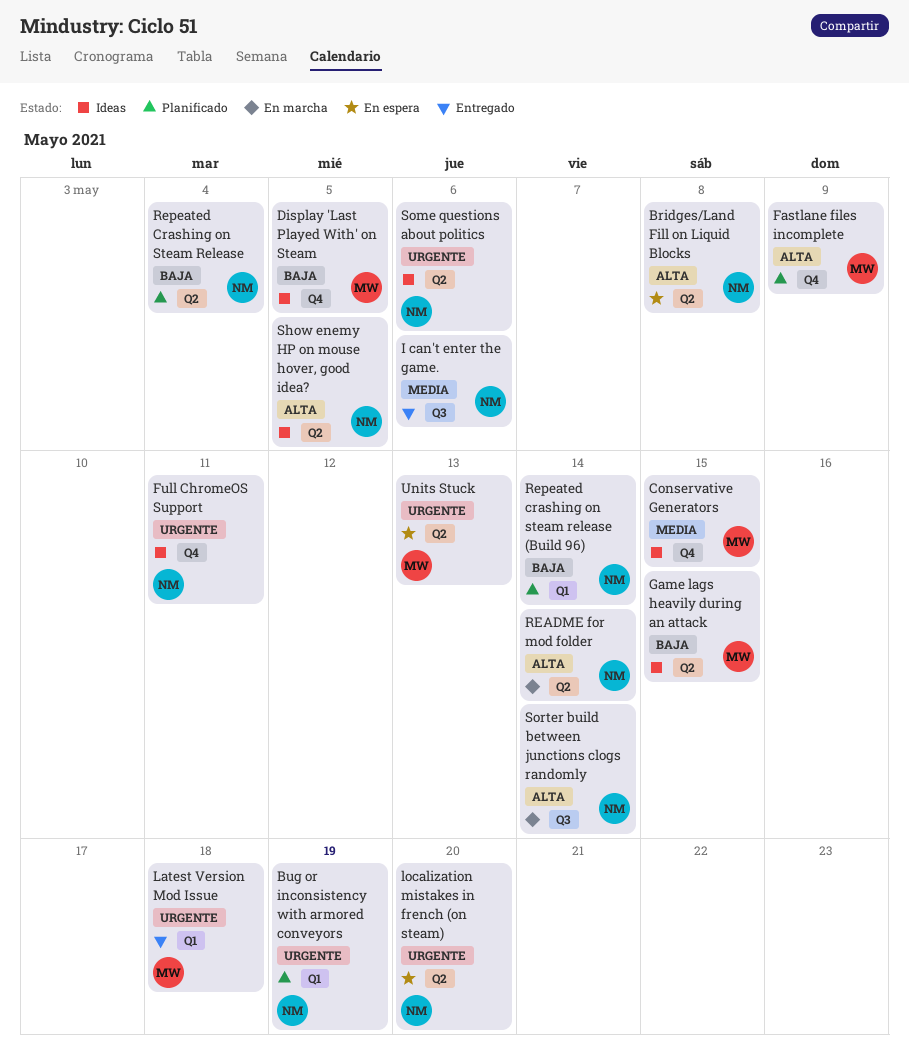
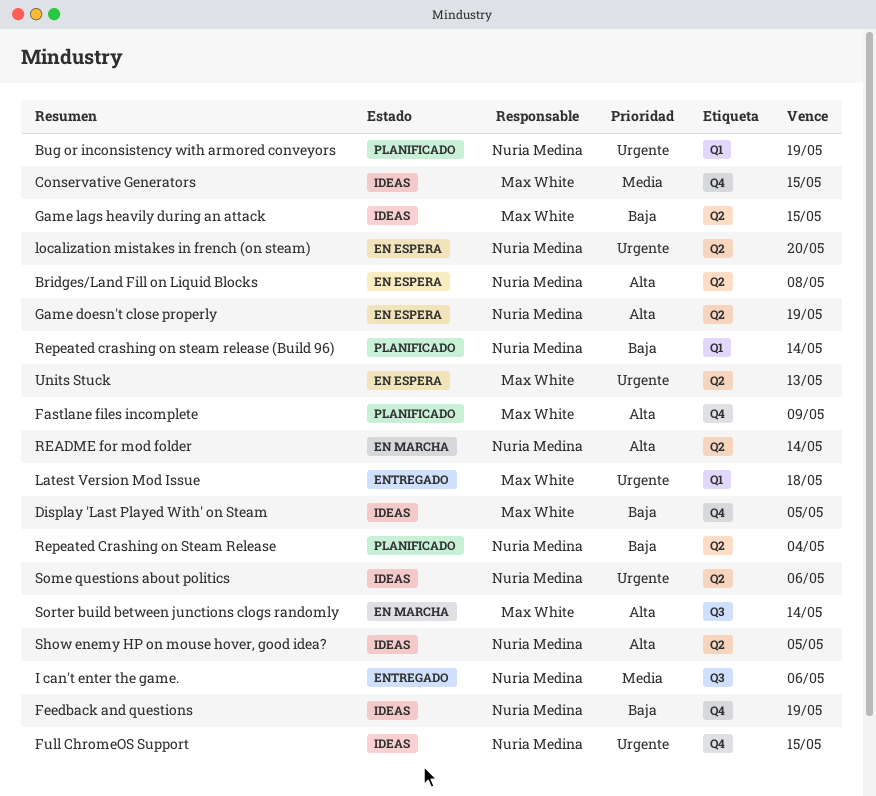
Feedback and questions: none -> present
Full ChromeOS Support, due: May 11 -> May 15
Game doesn't close properly: none -> present
Sorter build between junctions clogs randomly, owner: Nuria Medina -> Max White

